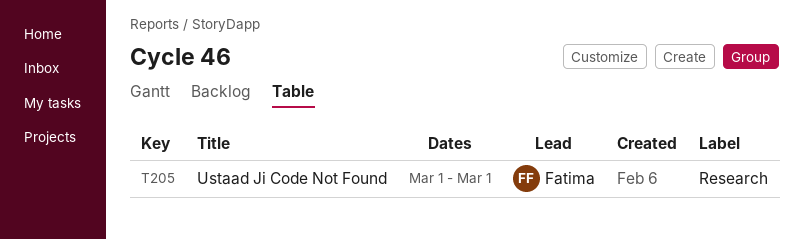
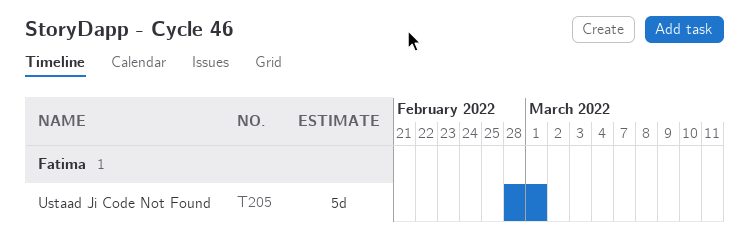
T205, start: Mar 1 -> Feb 28

